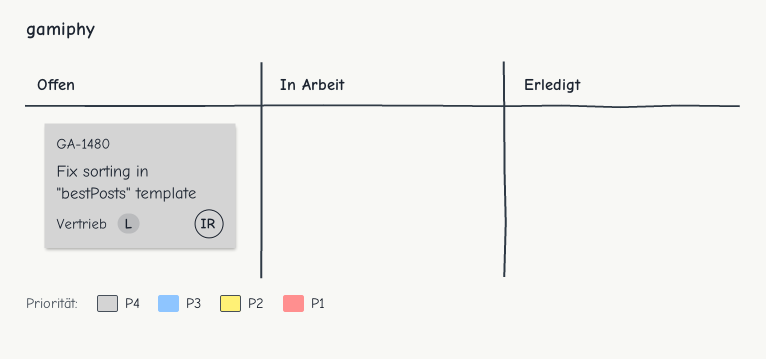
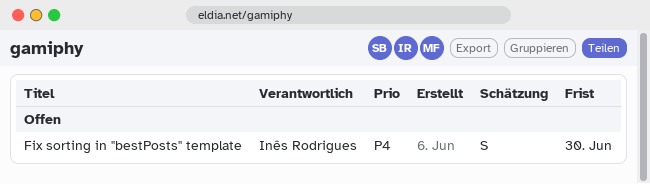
Fix sorting in "bestPosts" template, estimate: L -> S

